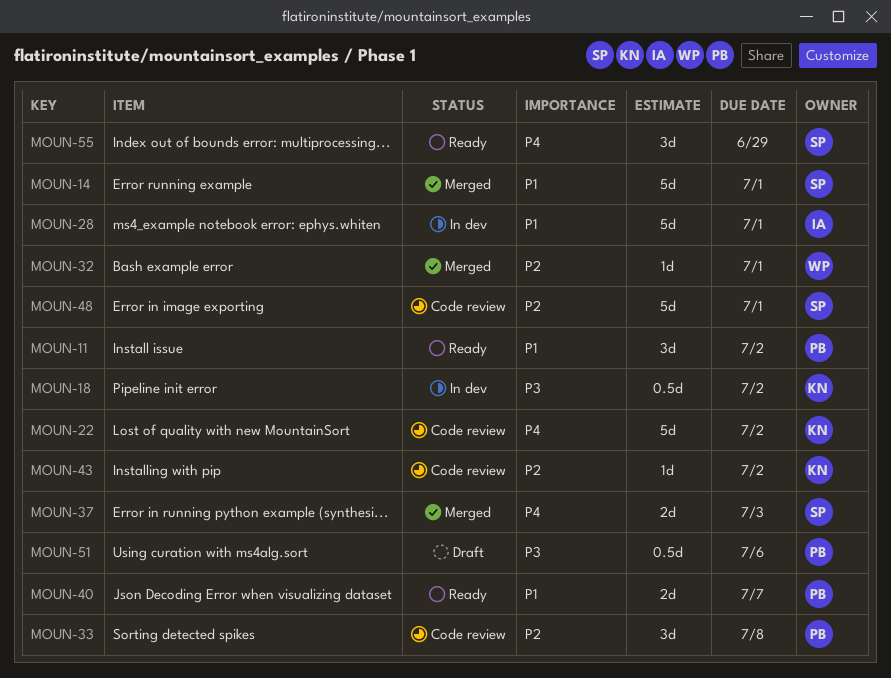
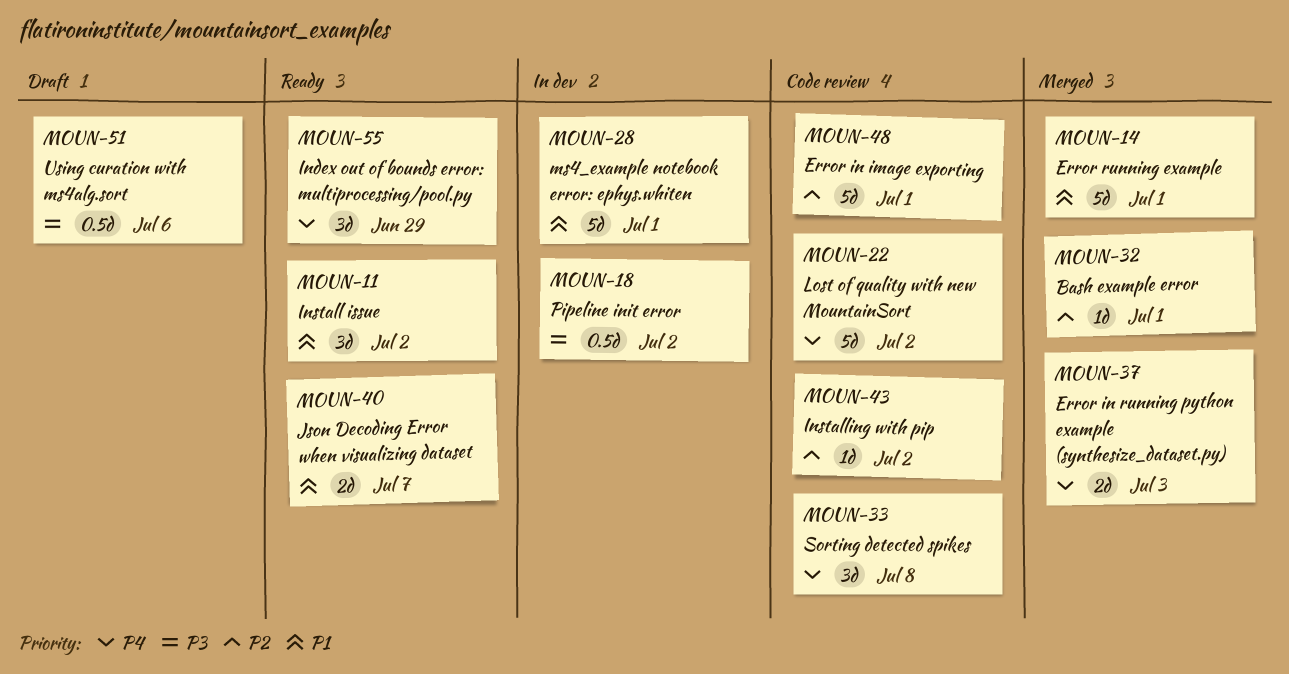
MOUN-33, priority: P2 -> P4

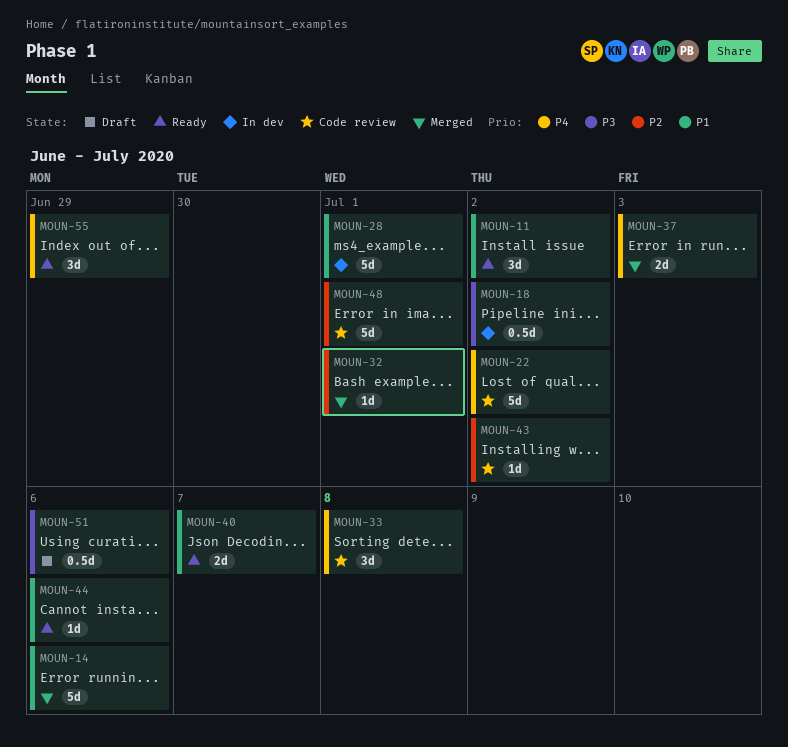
MOUN-14, due: Jul 1 -> Jul 6
MOUN-44: none -> present

